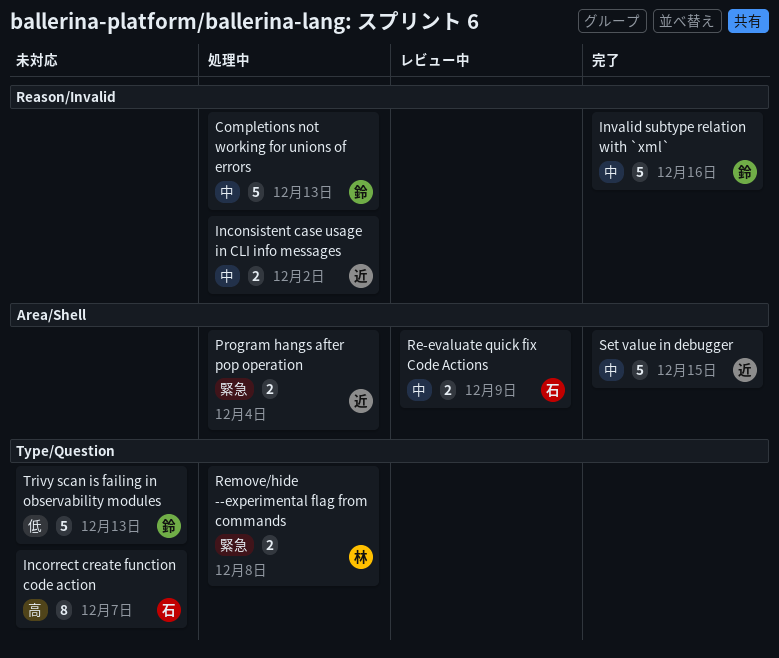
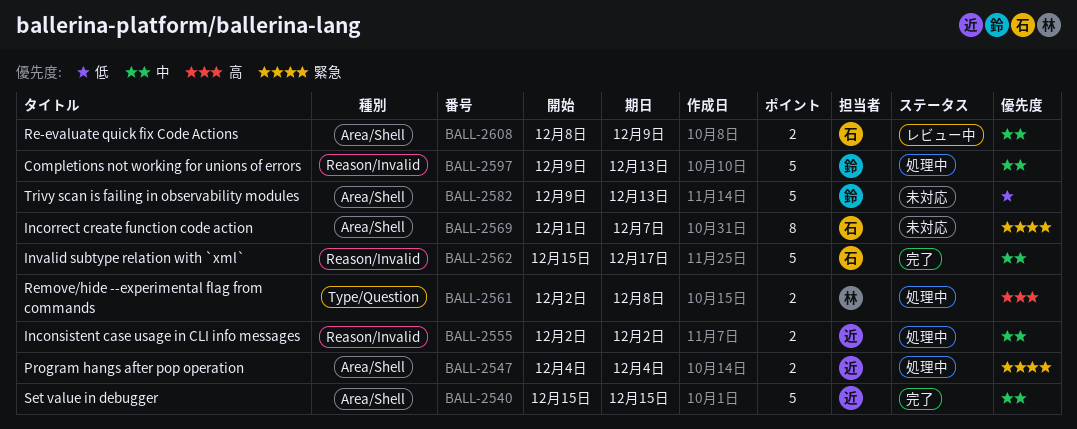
Incorrect create function code action, priority: 高 -> 緊急
Incorrect create function code action, label: Type/Question -> Area/Shell
Invalid subtype relation with `xml`, owner: 鈴 -> 石
Invalid subtype relation with `xml`, due: Dec 16 -> Dec 17
Remove/hide --experimental flag from commands, priority: 緊急 -> 高
Trivy scan is failing in observability modules, label: Type/Question -> Area/Shell

